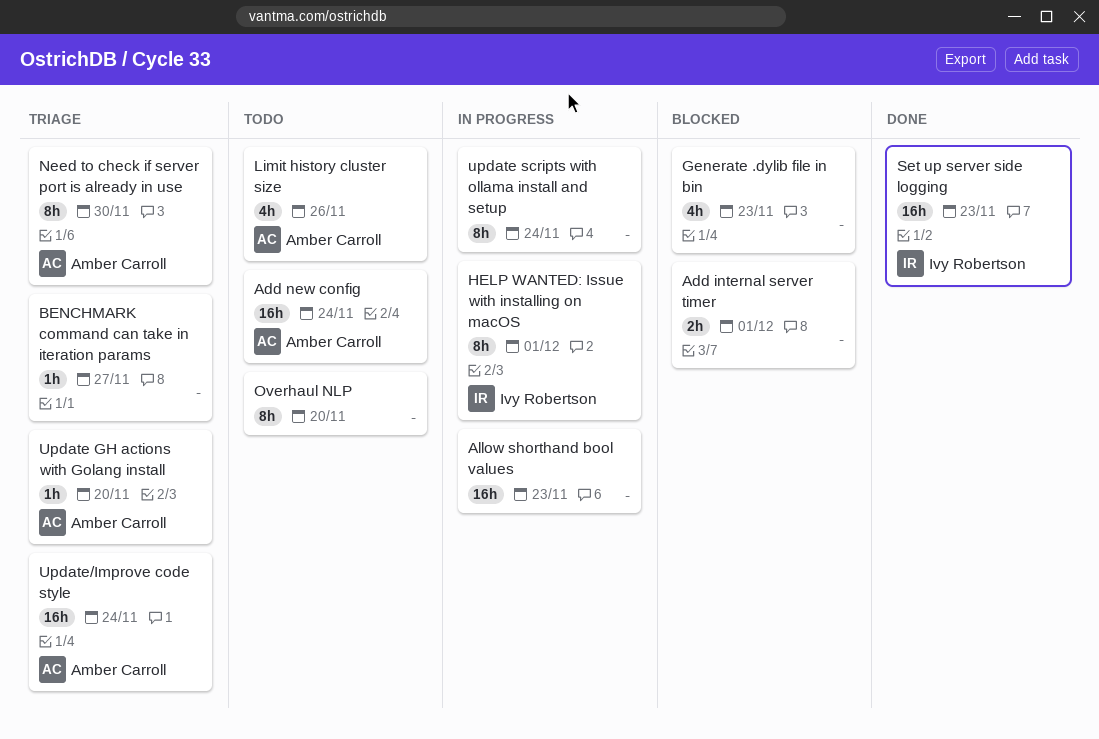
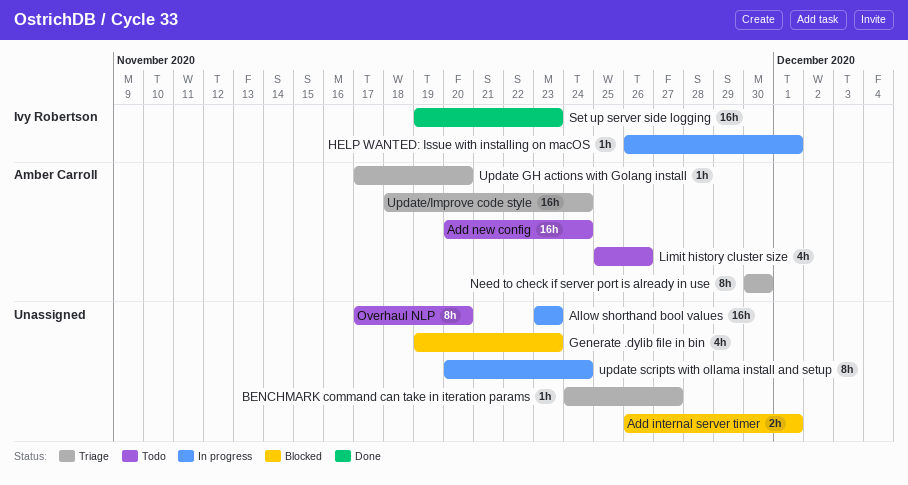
HELP WANTED: Issue with installing on macOS, estimate: 8h -> 1h

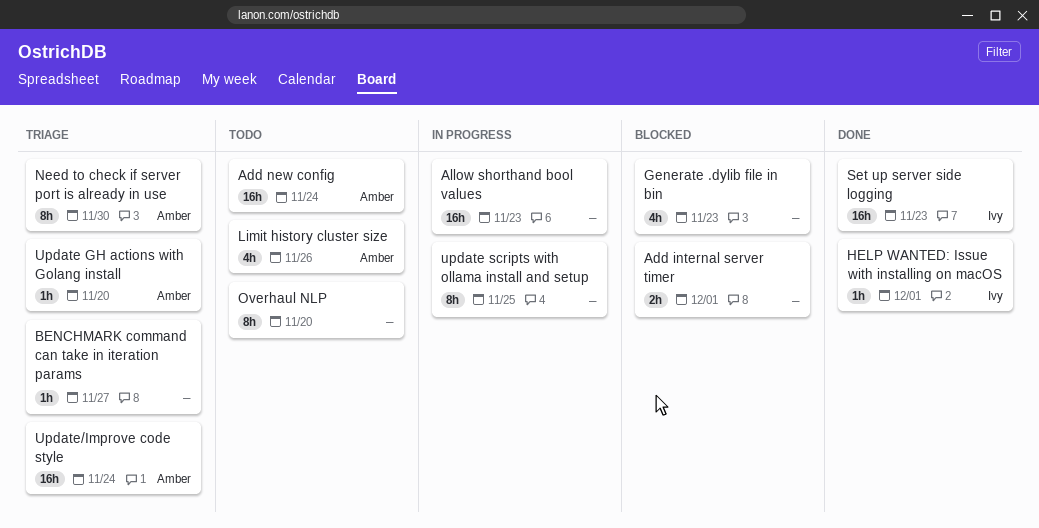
HELP WANTED: Issue with installing on macOS, status: In progress -> Done
update scripts with ollama install and setup, due: Nov 24 -> Nov 25

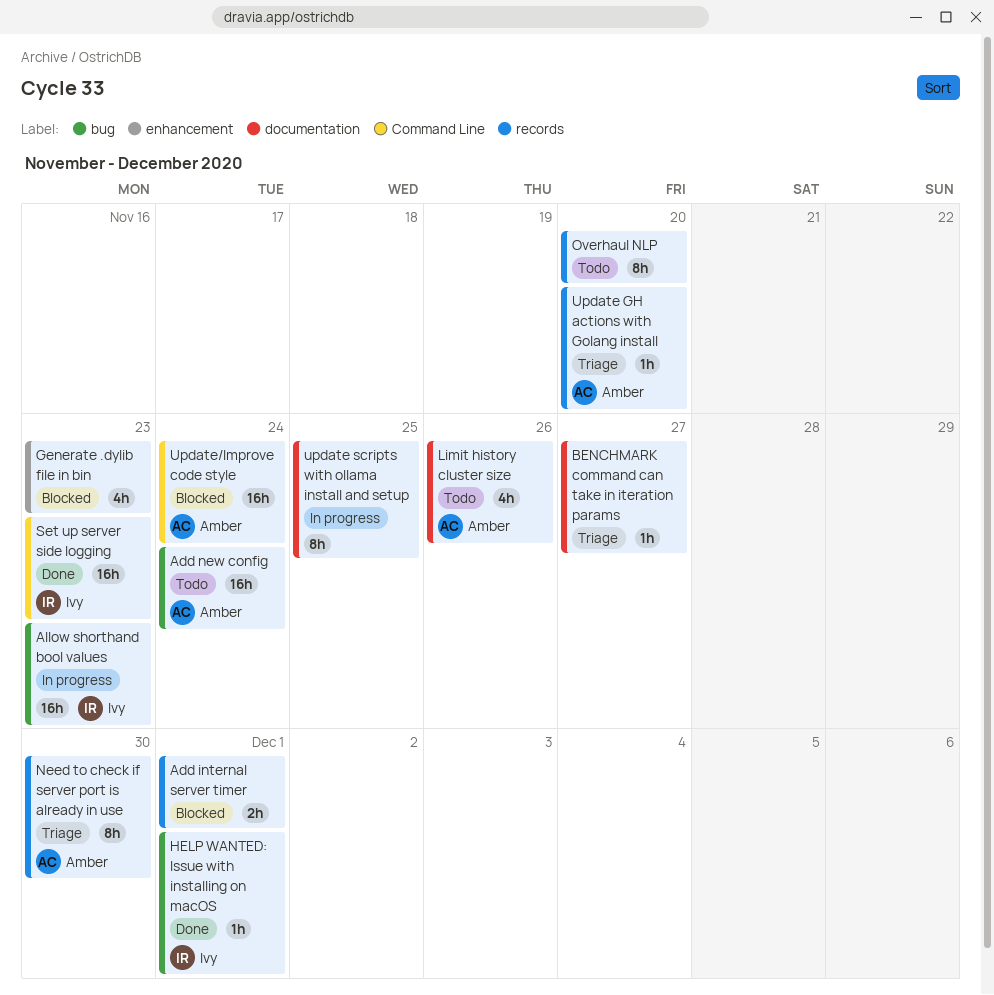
Allow shorthand bool values, owner: none -> Ivy
Update/Improve code style, status: Triage -> Blocked

